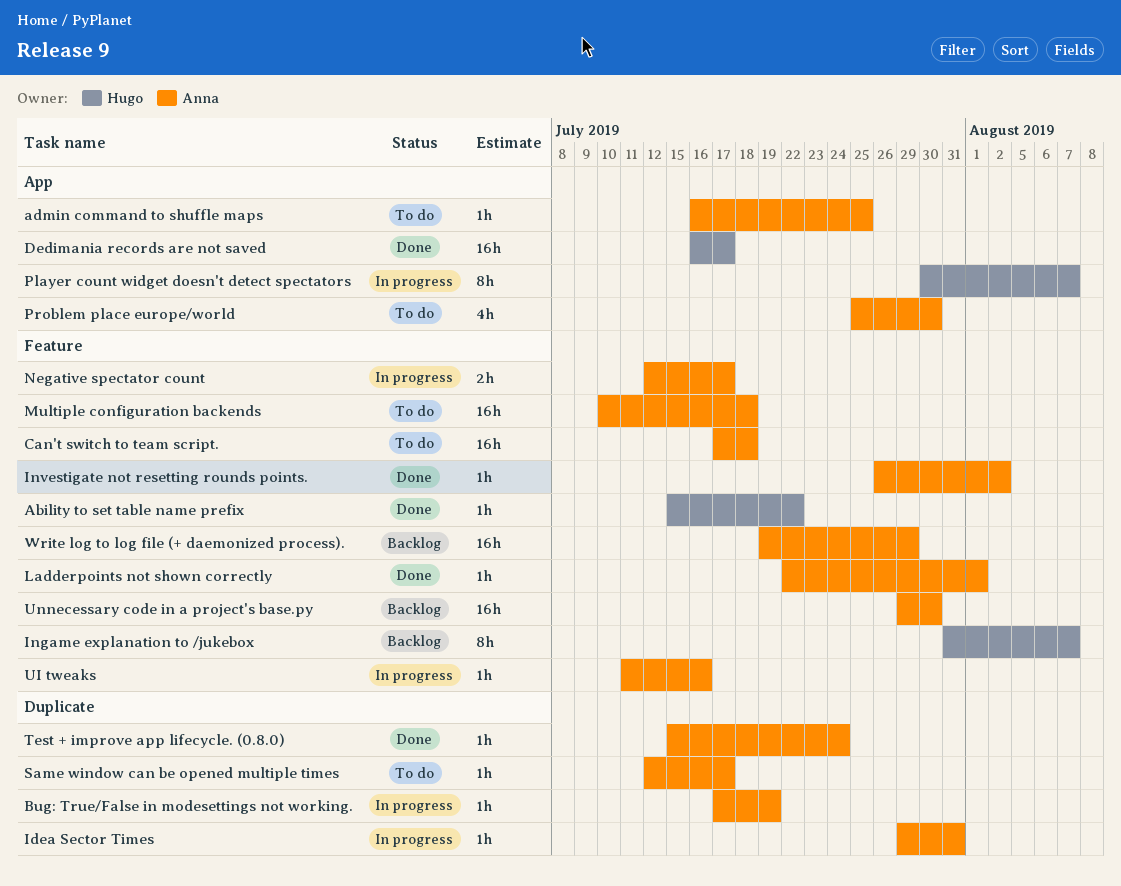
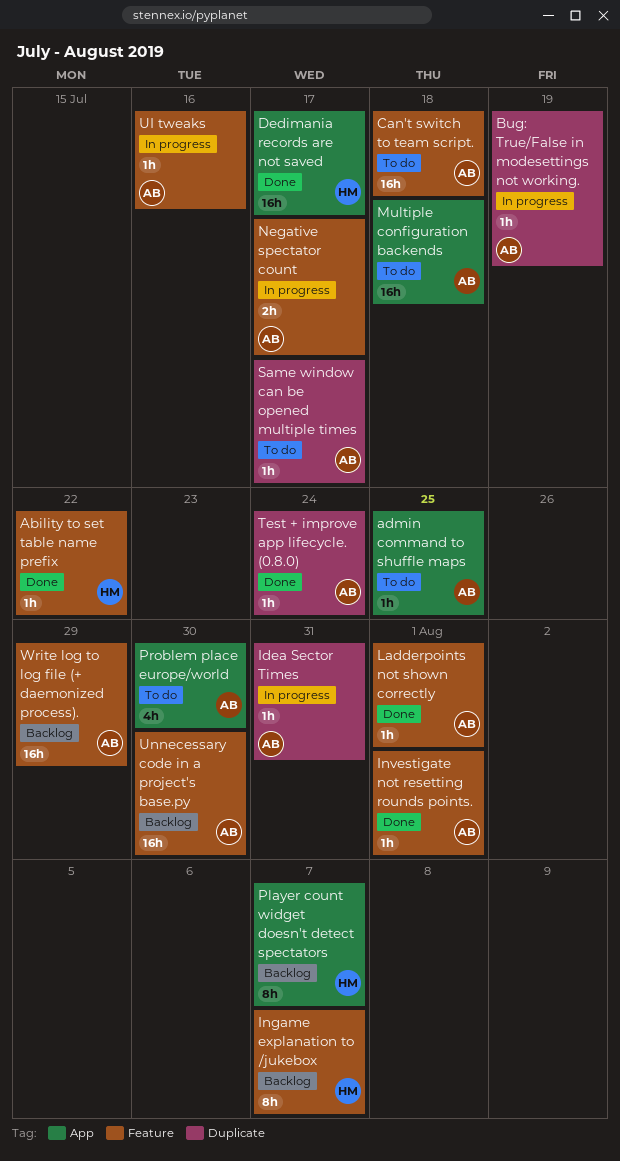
Investigate not resetting rounds points., due: Aug 2 -> Aug 1
Multiple configuration backends, label: Feature -> App
Player count widget doesn't detect spectators, status: In progress -> Backlog

